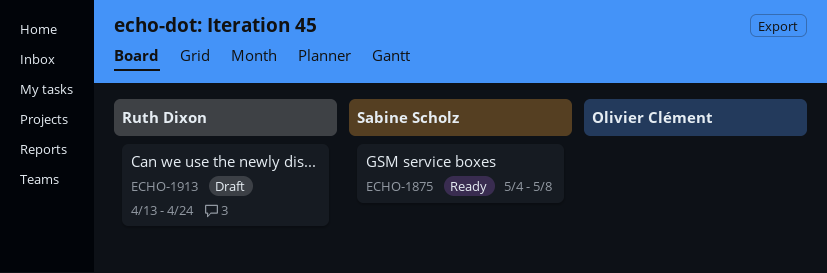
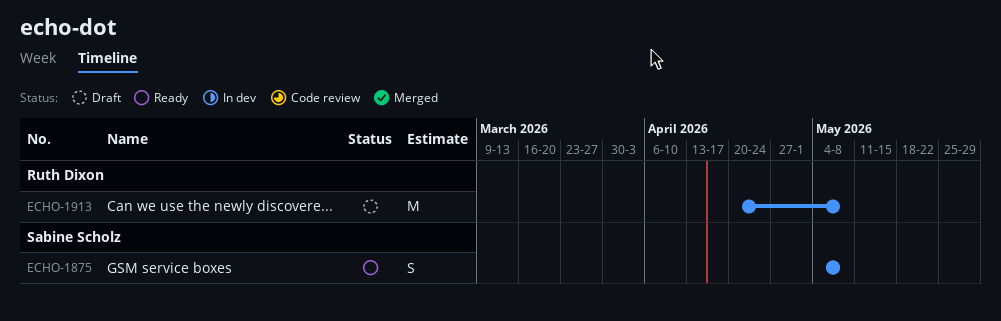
ECHO-1913, start: Apr 13 -> Apr 20
ECHO-1913, due: Apr 24 -> May 8

